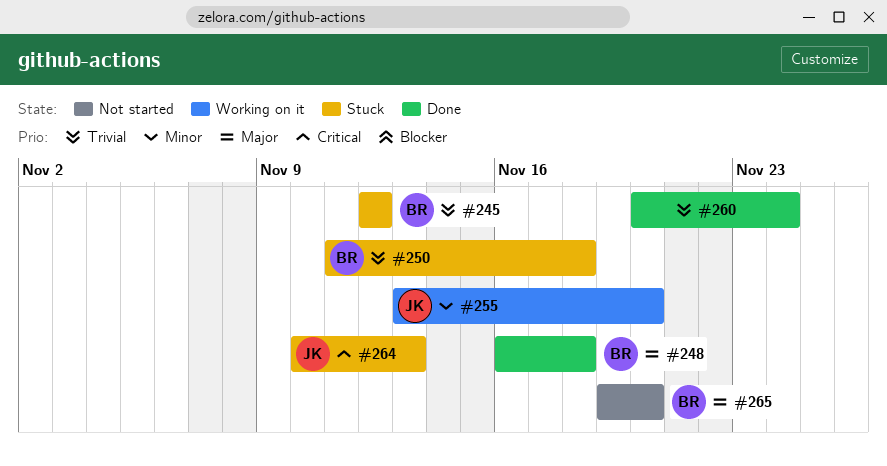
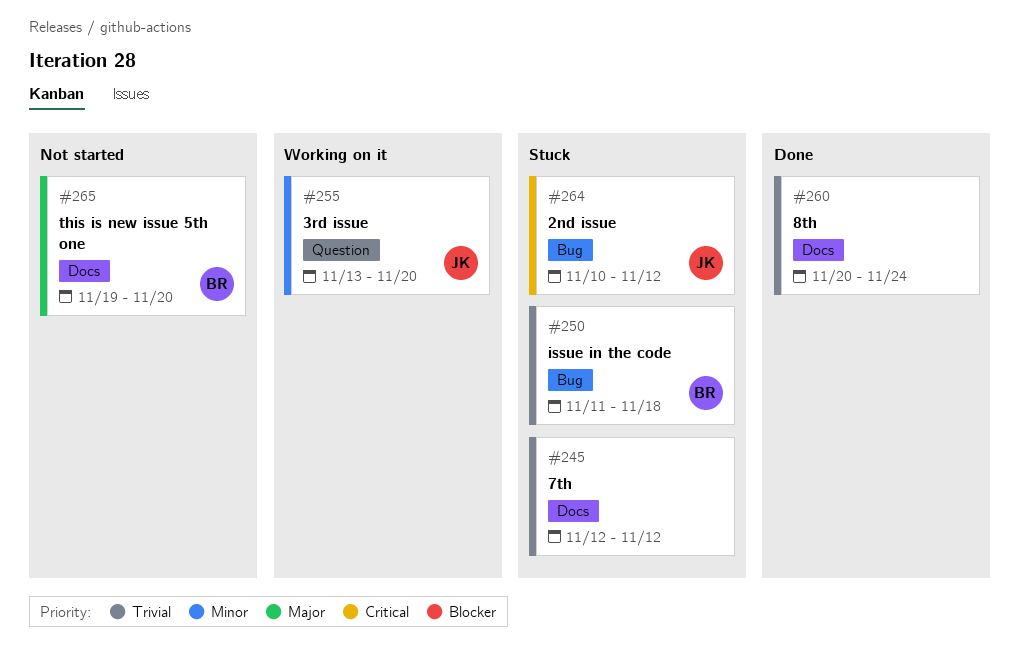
#245, owner: BR -> none
#248: present -> none
#264, due: Nov 13 -> Nov 12

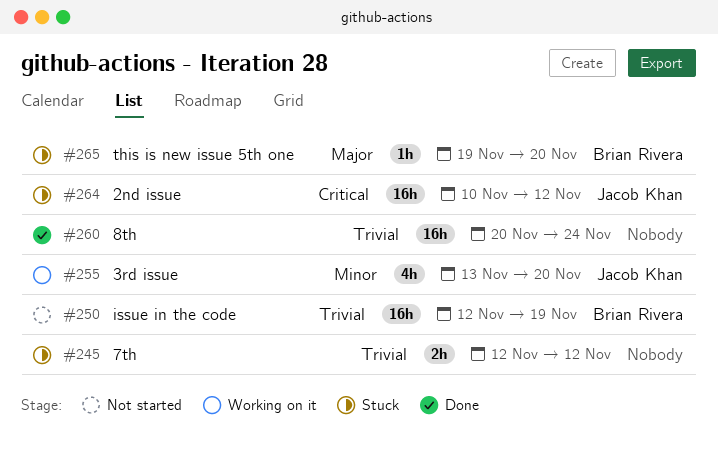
#250, status: Stuck -> Not started
#250, start: Nov 11 -> Nov 12
#250, due: Nov 18 -> Nov 19
#265, status: Not started -> Stuck

